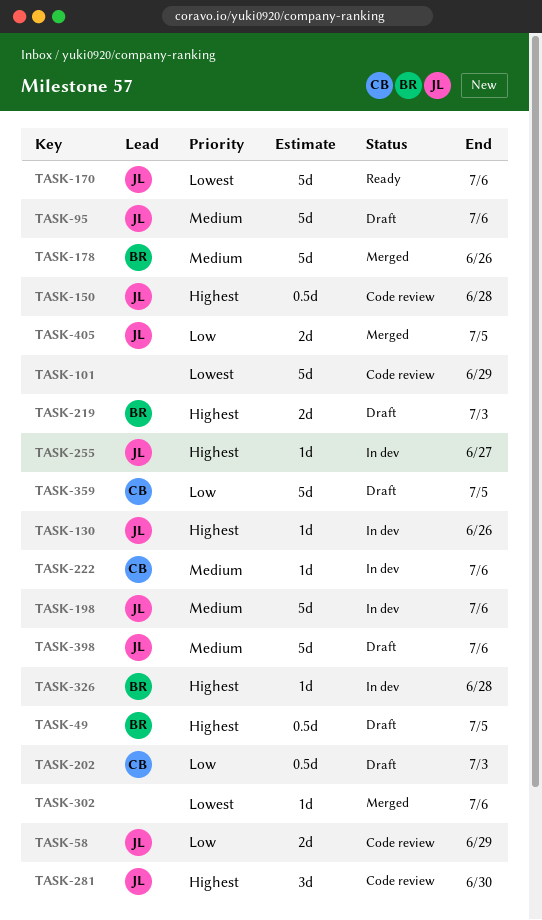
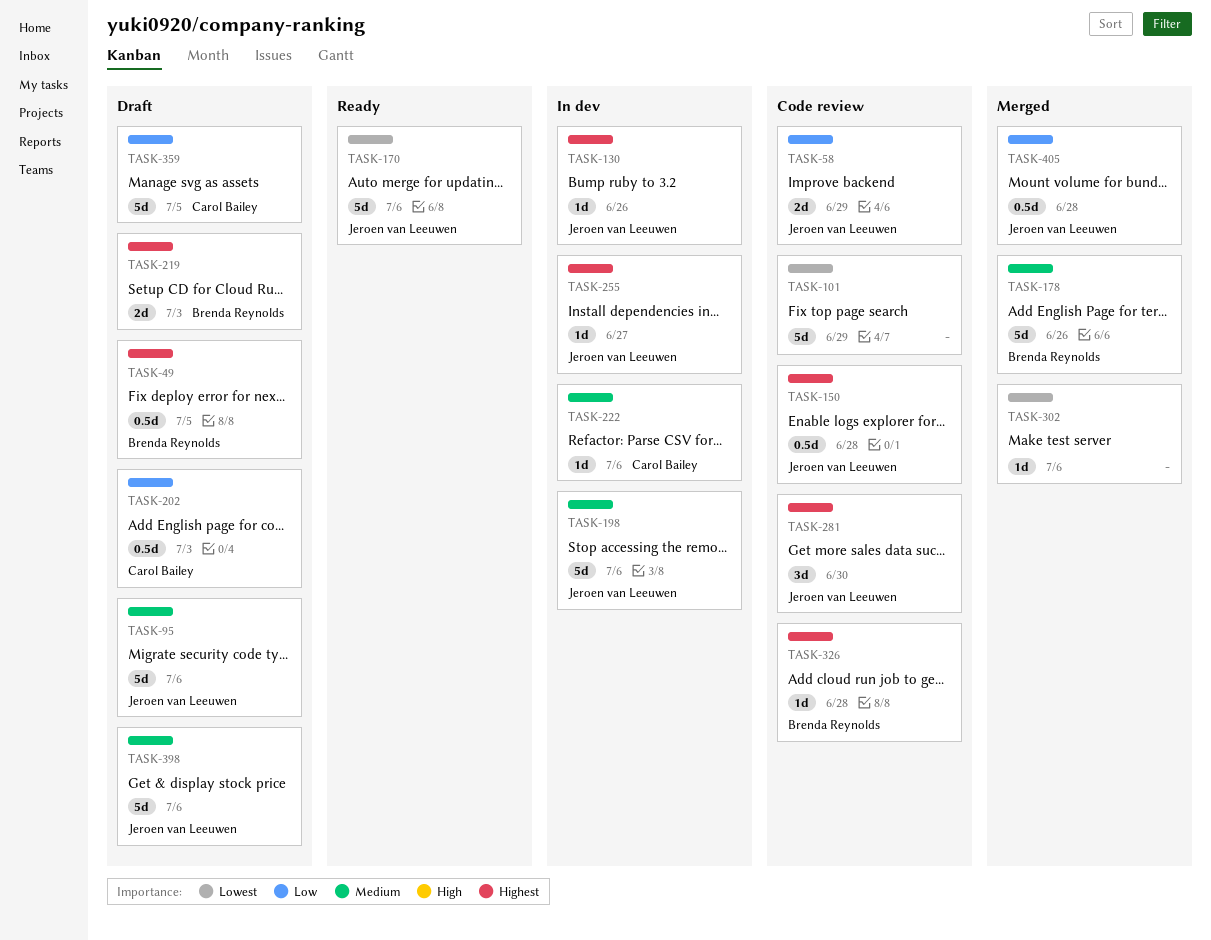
TASK-326, status: In dev -> Code review
TASK-405, estimate: 2d -> 0.5d
TASK-405, due: Jul 5 -> Jun 28

